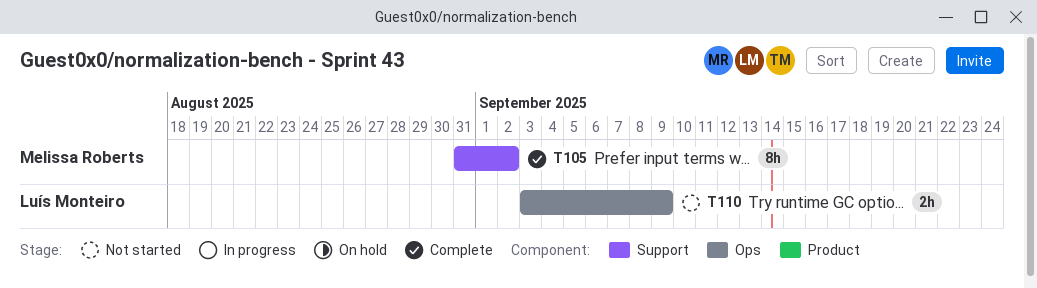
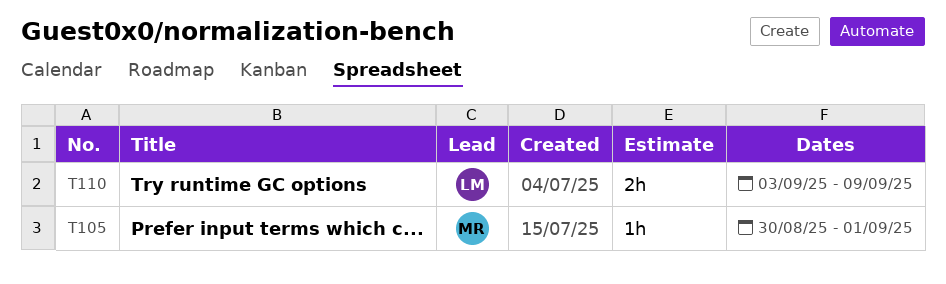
T105, estimate: 8h -> 1h
T105, start: Aug 31 -> Aug 30
T105, due: Sep 2 -> Sep 1

